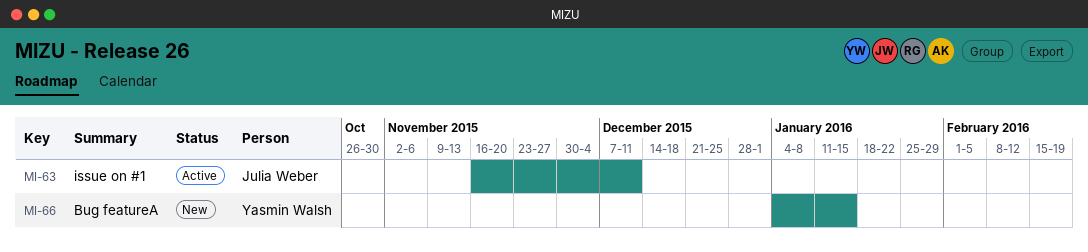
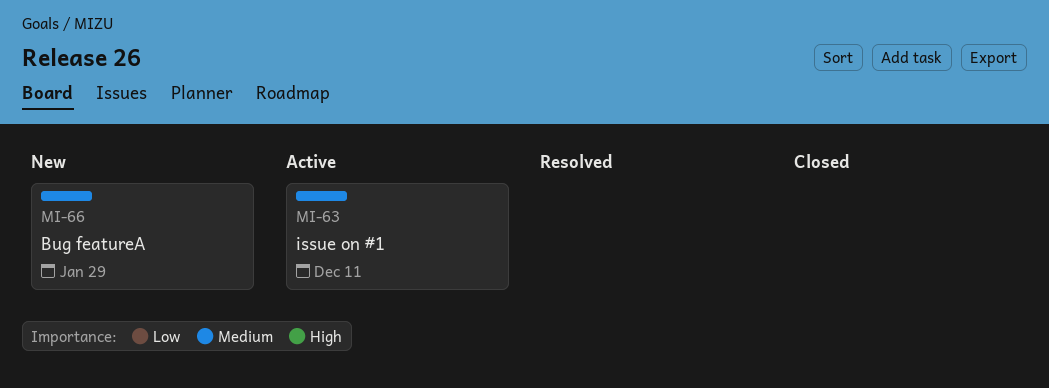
MI-66, due: Jan 15 -> Jan 29

